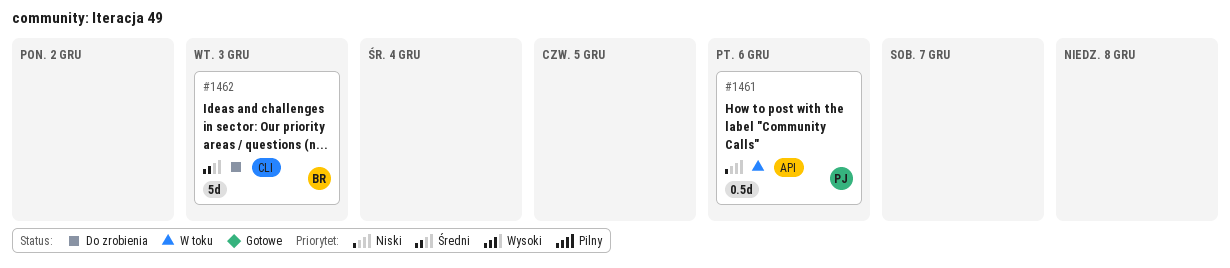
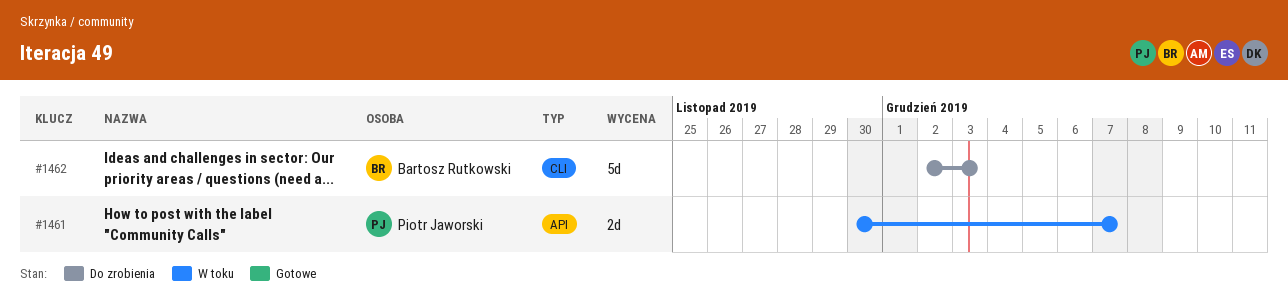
#1461, estimate: 0.5d -> 2d
#1461, due: Dec 6 -> Dec 7

